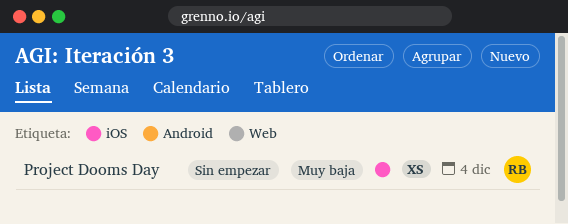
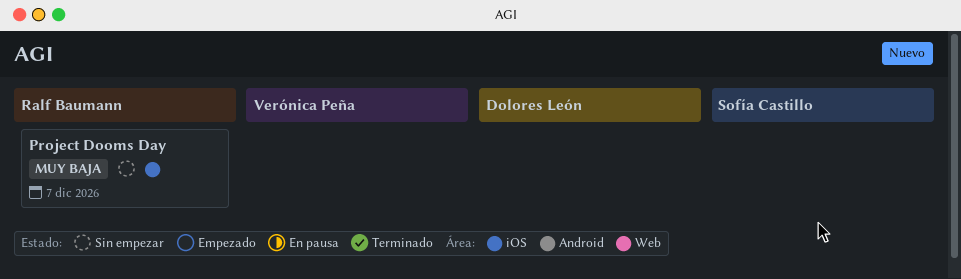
Project Dooms Day, due: Dec 4 -> Dec 7

